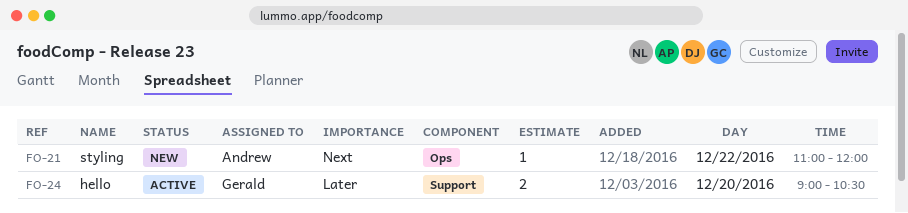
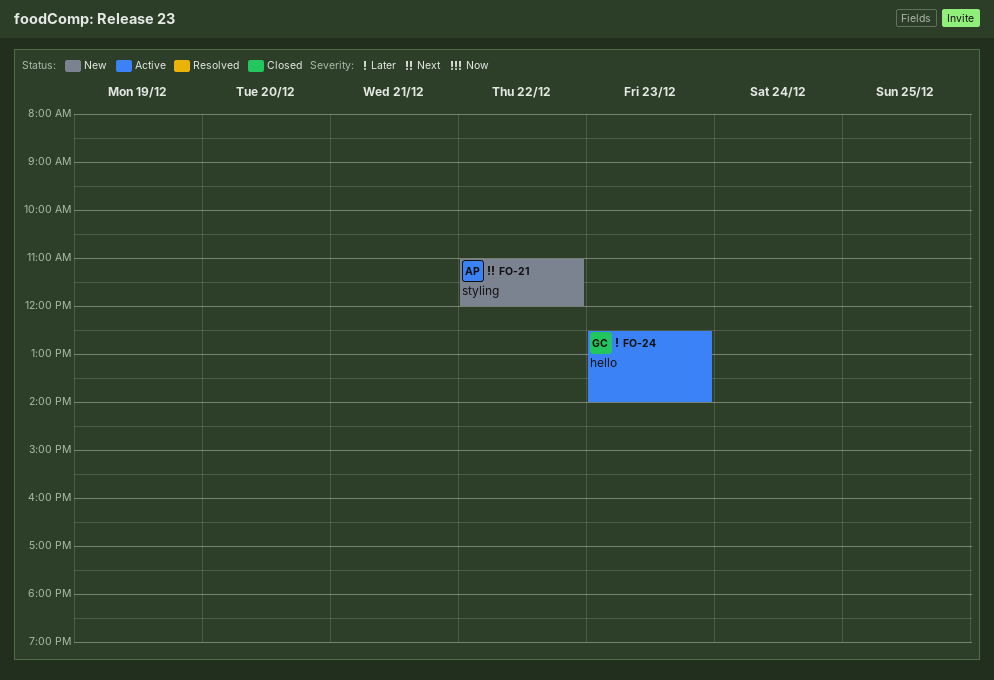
FO-24, day: Dec 20 -> Dec 23
FO-24, begins: 09:00 -> 12:30
FO-24, ends: 10:30 -> 14:00

